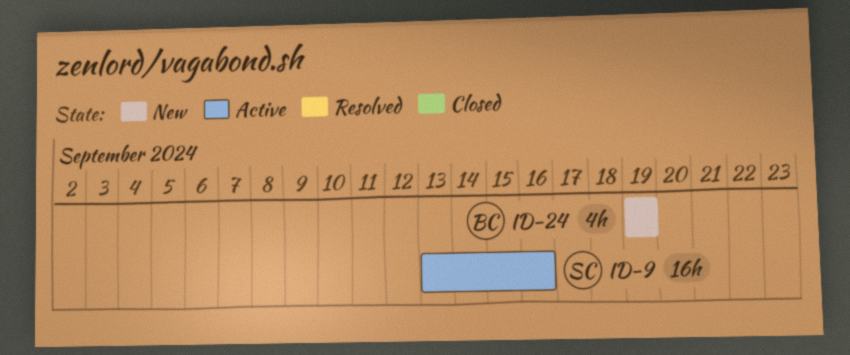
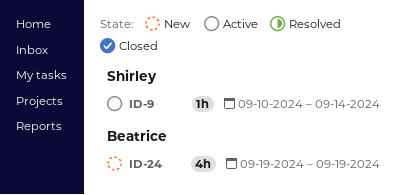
ID-9, estimate: 16h -> 1h
ID-9, start: Sep 13 -> Sep 10
ID-9, due: Sep 16 -> Sep 14

